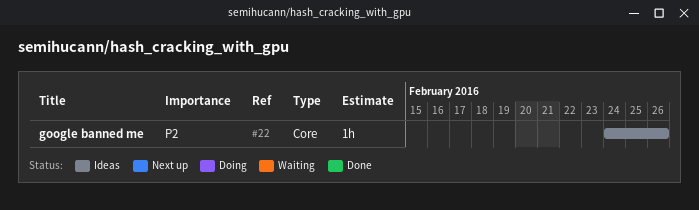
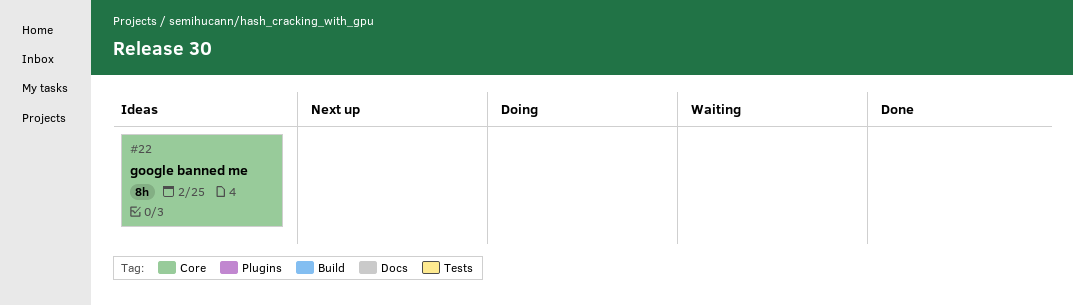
#22, estimate: 1h -> 8h
#22, due: Feb 26 -> Feb 25

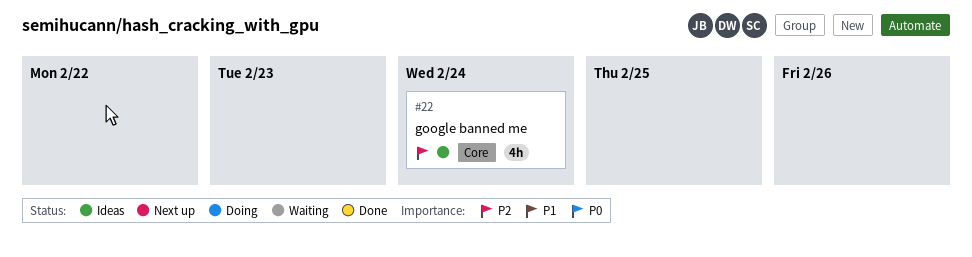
#22, estimate: 8h -> 4h
#22, due: Feb 25 -> Feb 24

